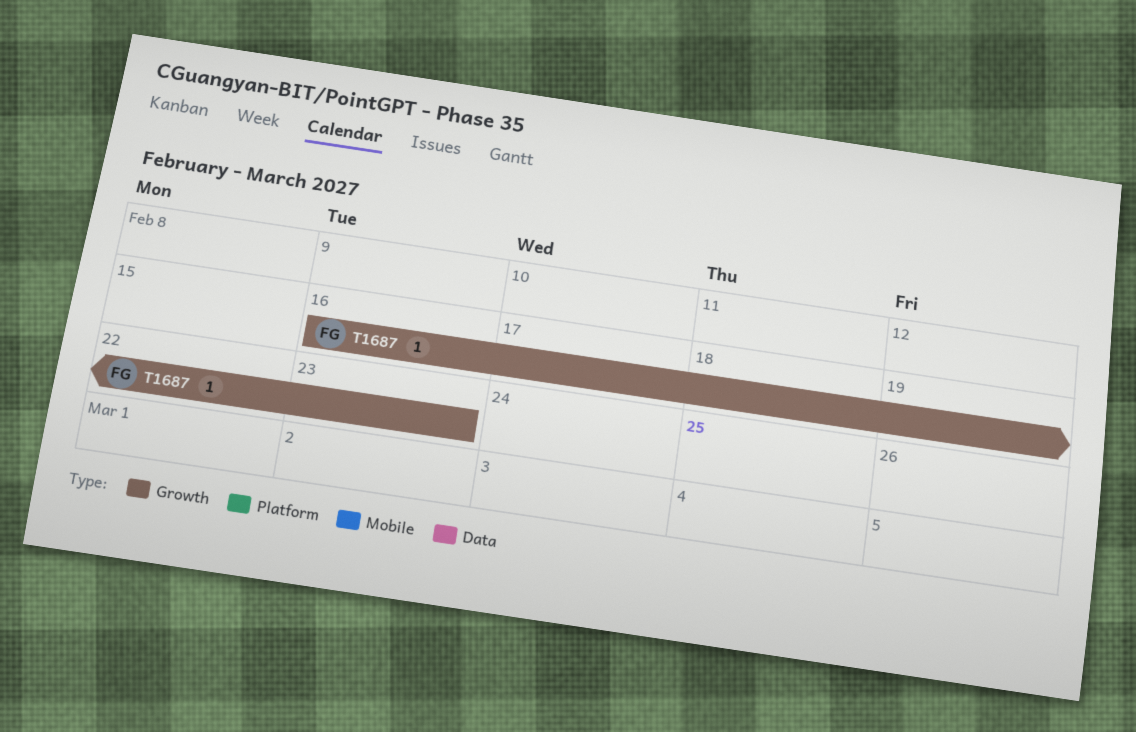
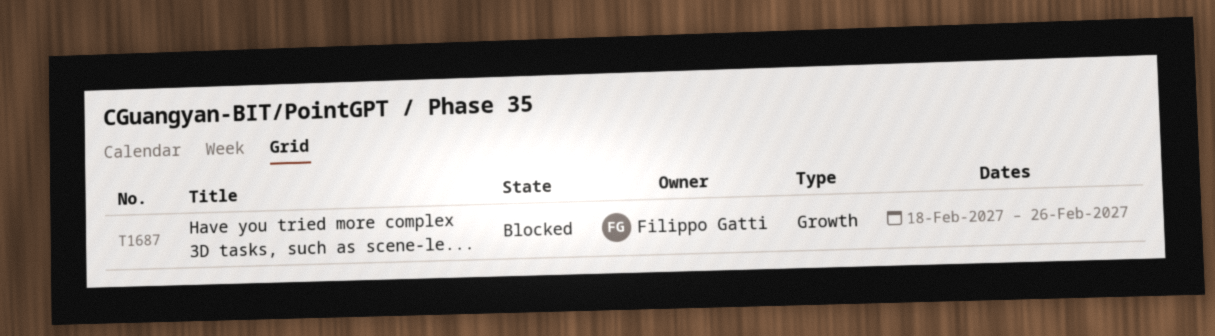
T1687, start: Feb 16 -> Feb 18
T1687, due: Feb 23 -> Feb 26

